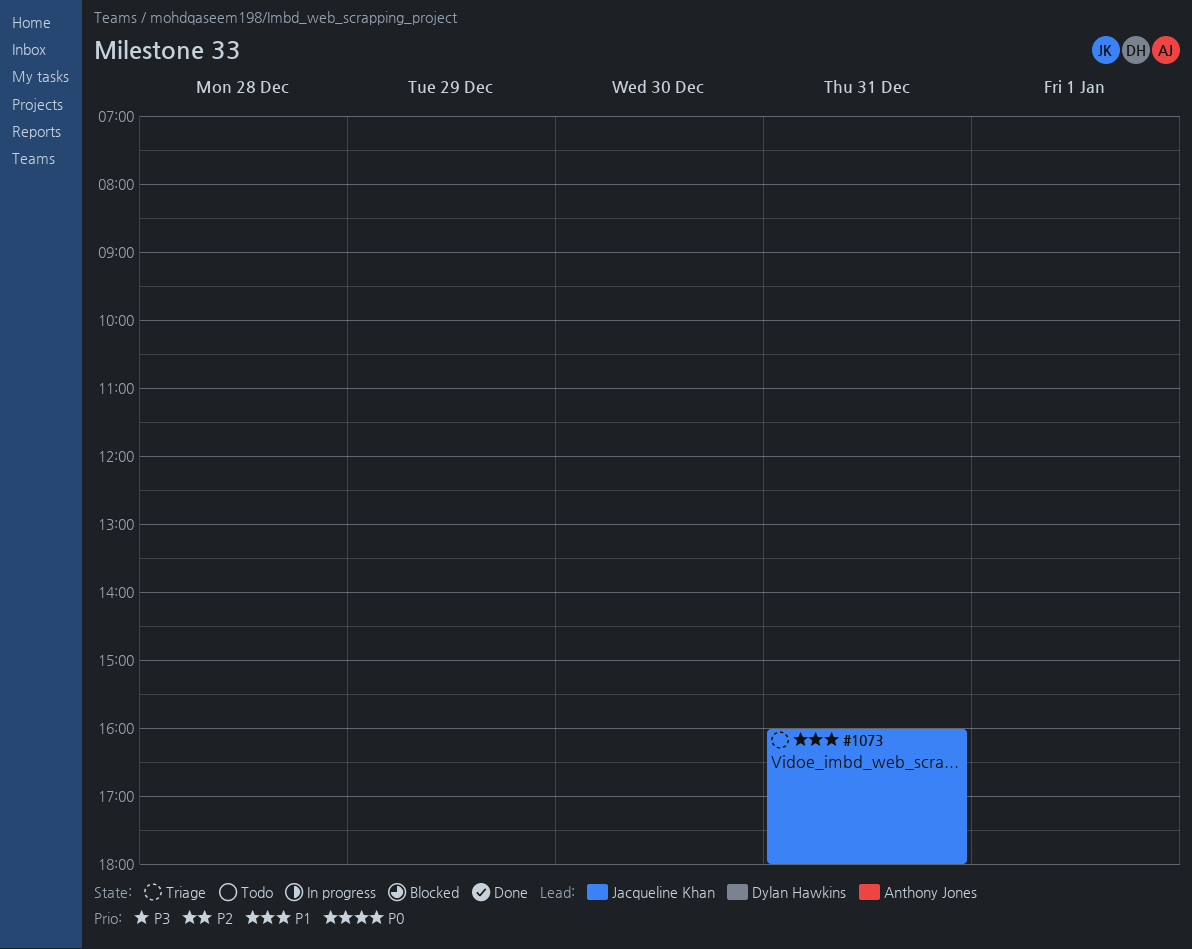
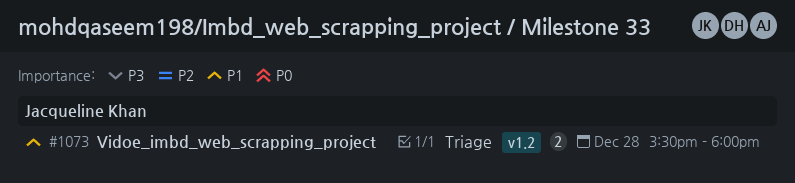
#1073, day: Dec 31 -> Dec 28
#1073, begins: 16:00 -> 15:30

